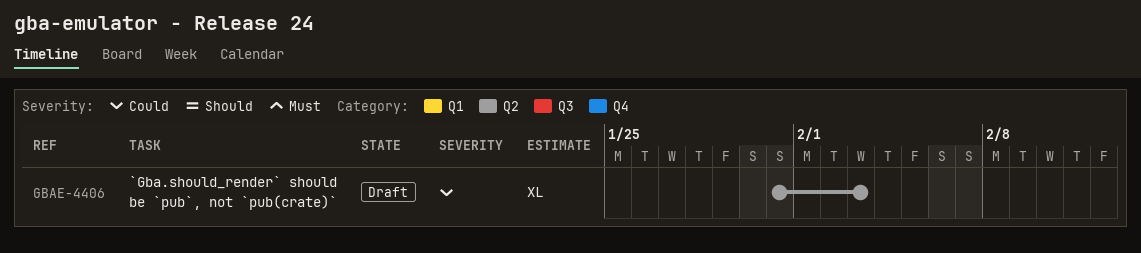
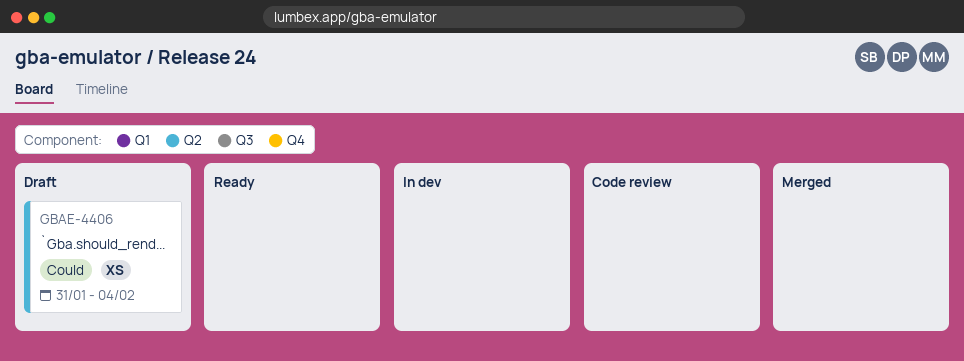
GBAE-4406, estimate: XL -> XS
GBAE-4406, due: Feb 3 -> Feb 4

